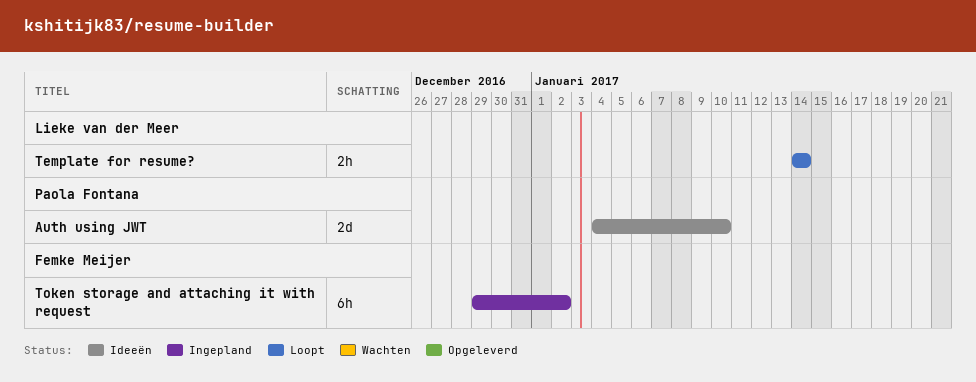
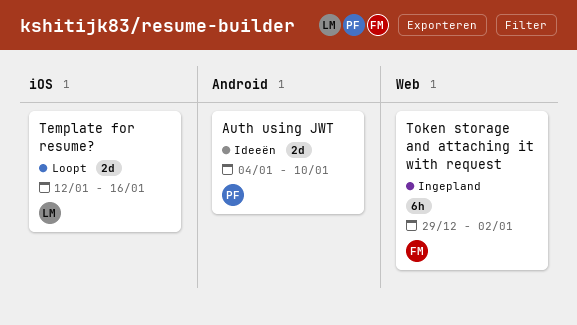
Template for resume?, estimate: 2h -> 2d
Template for resume?, start: Jan 14 -> Jan 12
Template for resume?, due: Jan 14 -> Jan 16

